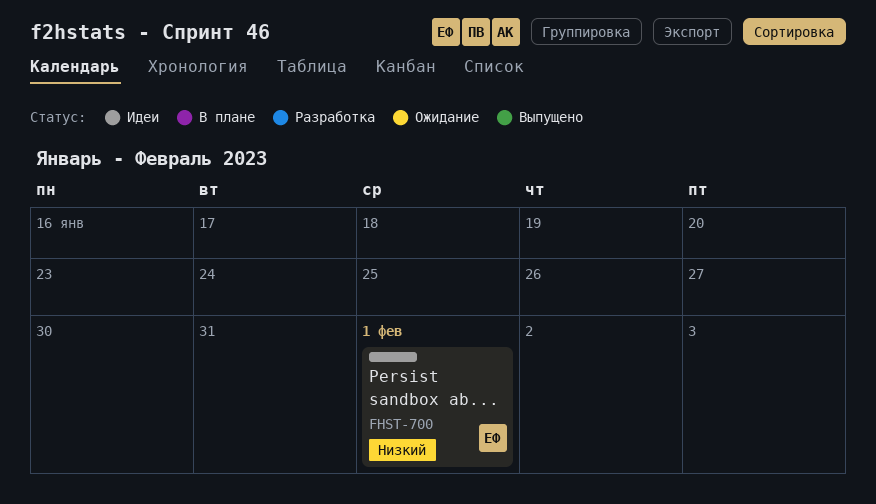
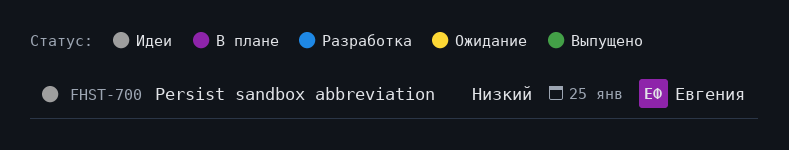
FHST-700, due: Feb 1 -> Jan 25

